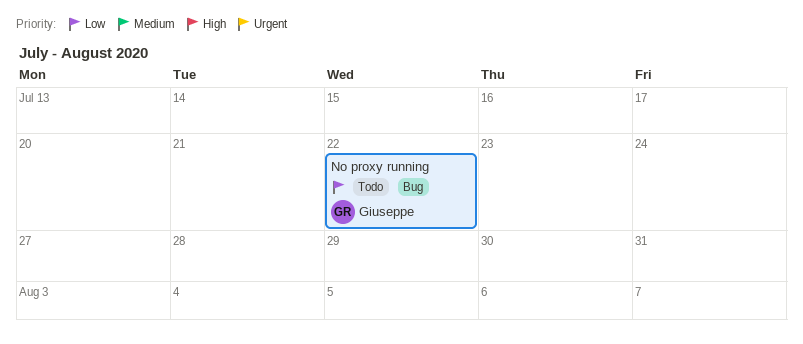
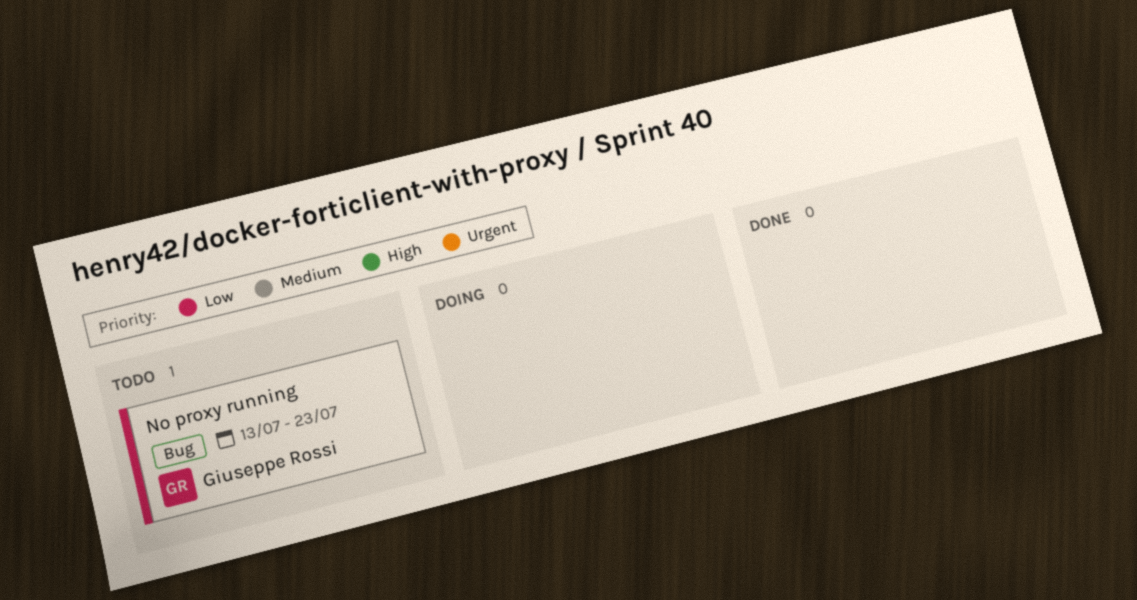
No proxy running, due: Jul 22 -> Jul 23

